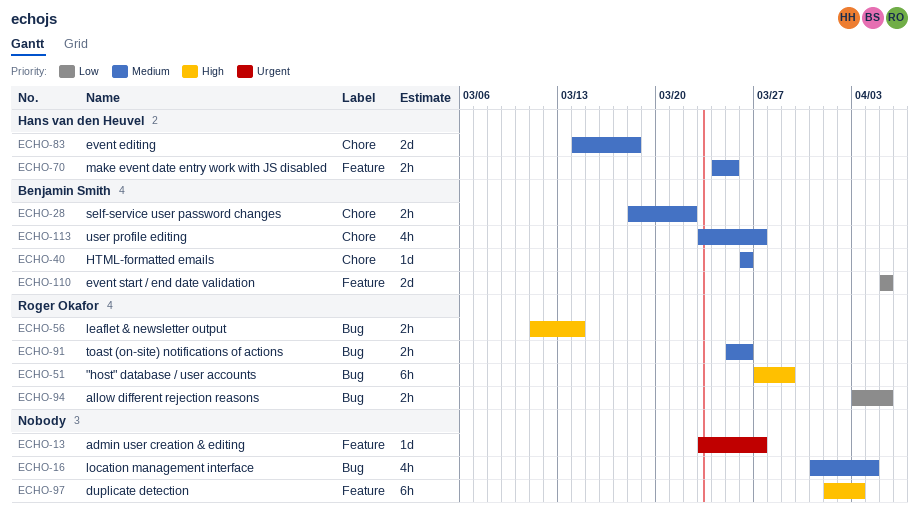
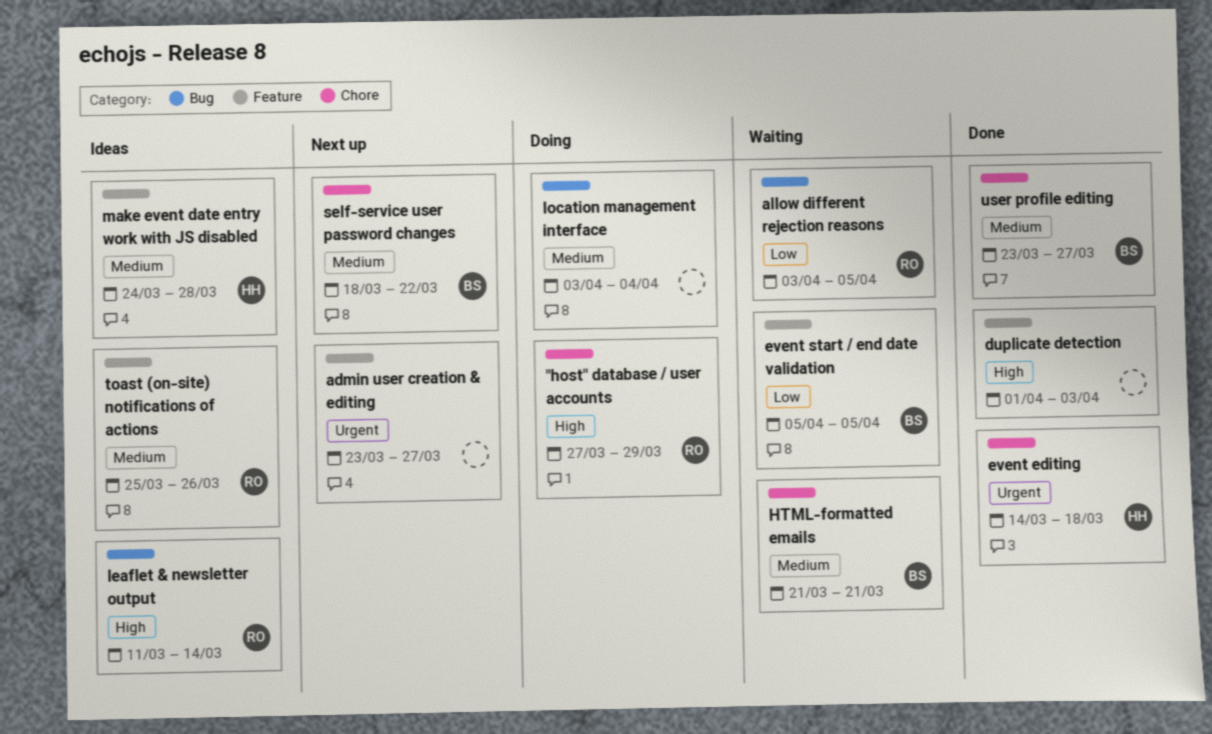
"host" database / user accounts, label: Bug -> Chore
event editing, priority: Medium -> Urgent
HTML-formatted emails, start: Mar 26 -> Mar 21
HTML-formatted emails, due: Mar 26 -> Mar 21
location management interface, start: Mar 31 -> Apr 3
make event date entry work with JS disabled, due: Mar 25 -> Mar 28
toast (on-site) notifications of actions, label: Bug -> Feature

